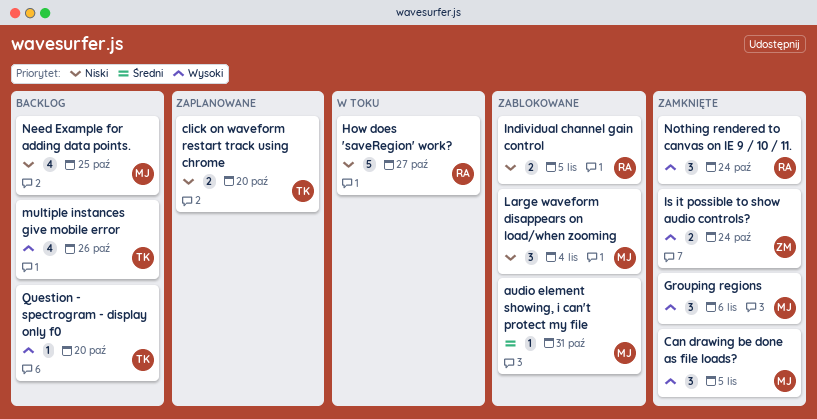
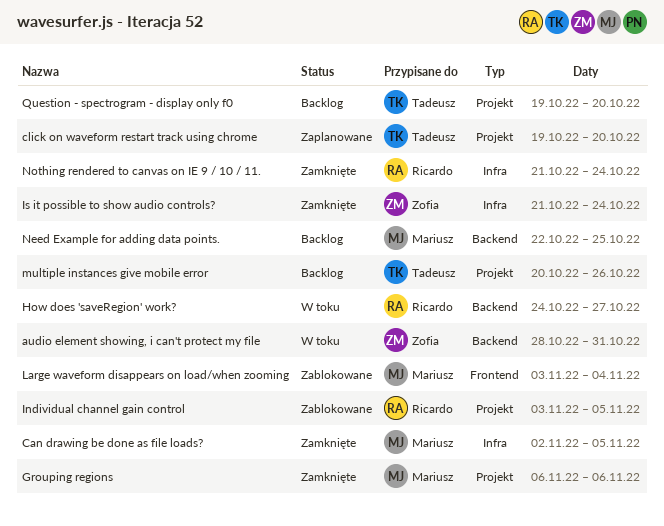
audio element showing, i can't protect my file, status: Zablokowane -> W toku
audio element showing, i can't protect my file, owner: Mariusz -> Zofia

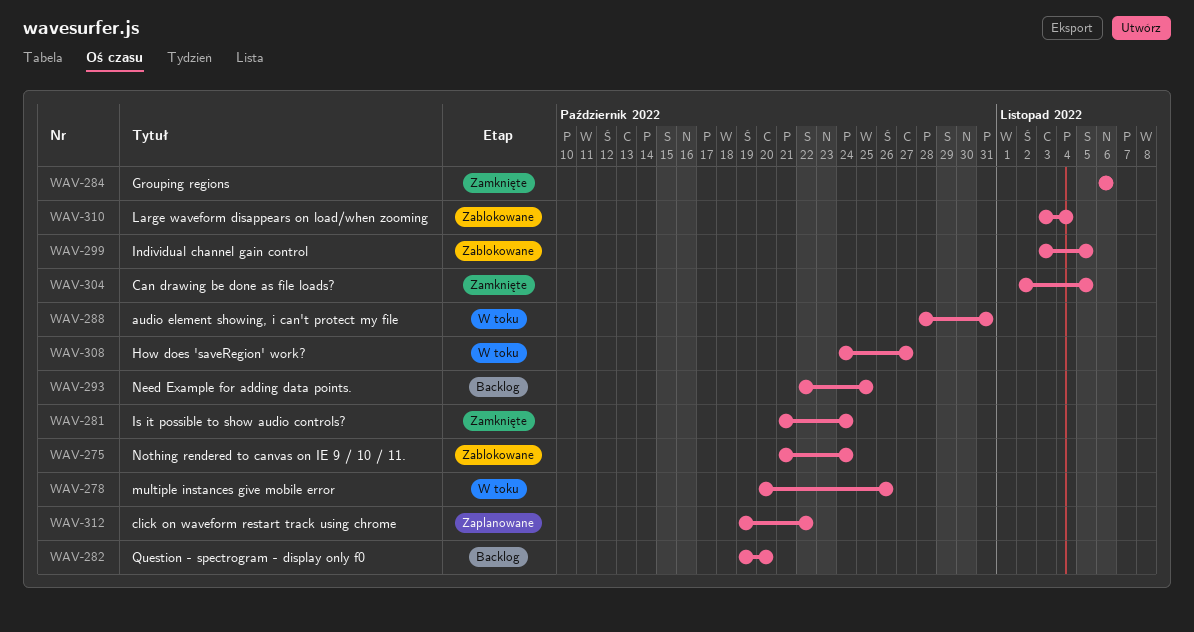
click on waveform restart track using chrome, due: Oct 20 -> Oct 22
multiple instances give mobile error, status: Backlog -> W toku
Nothing rendered to canvas on IE 9 / 10 / 11., status: Zamknięte -> Zablokowane

